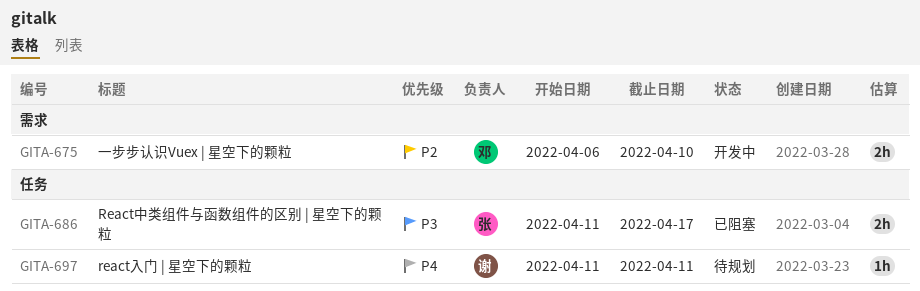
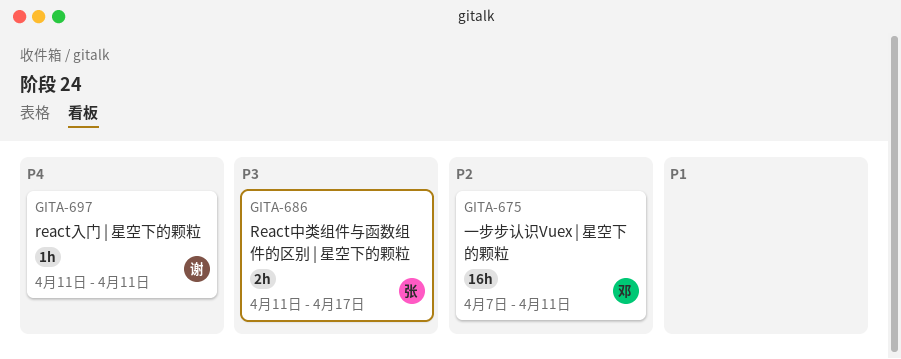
GITA-675, estimate: 2h -> 16h
GITA-675, start: Apr 6 -> Apr 7
GITA-675, due: Apr 10 -> Apr 11

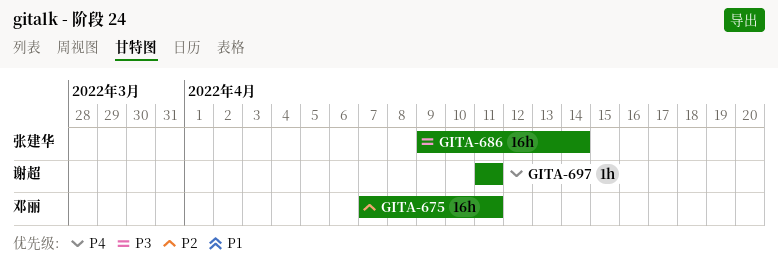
GITA-686, estimate: 2h -> 16h
GITA-686, start: Apr 11 -> Apr 9
GITA-686, due: Apr 17 -> Apr 14

